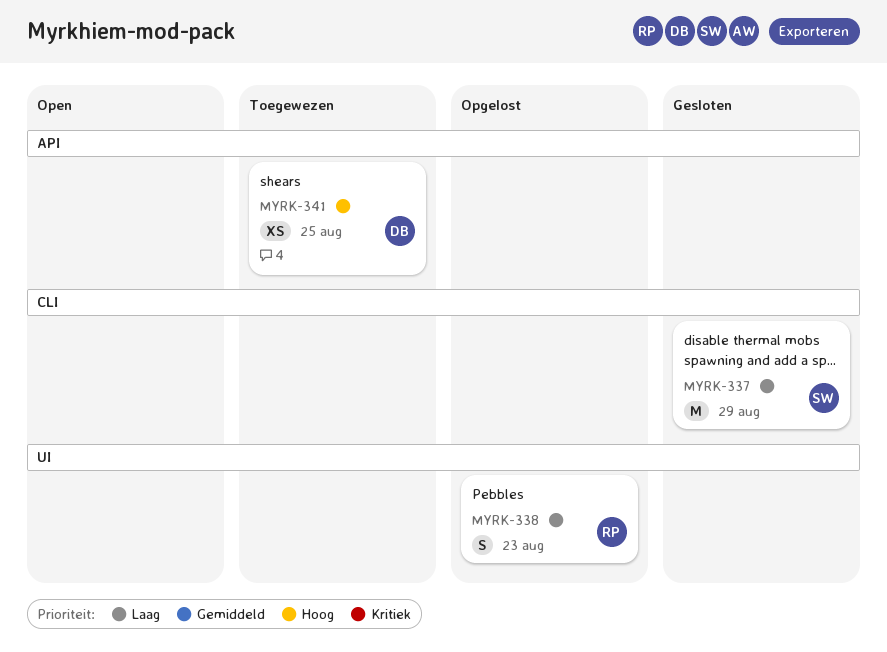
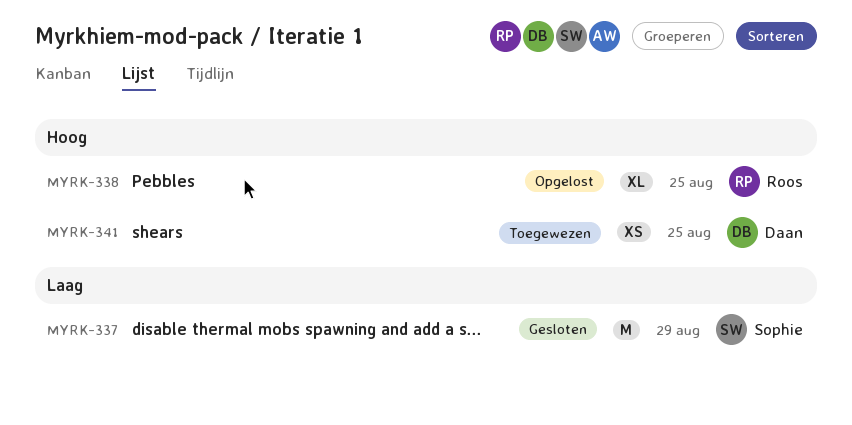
MYRK-338, priority: Laag -> Hoog
MYRK-338, estimate: S -> XL
MYRK-338, due: Aug 23 -> Aug 25

